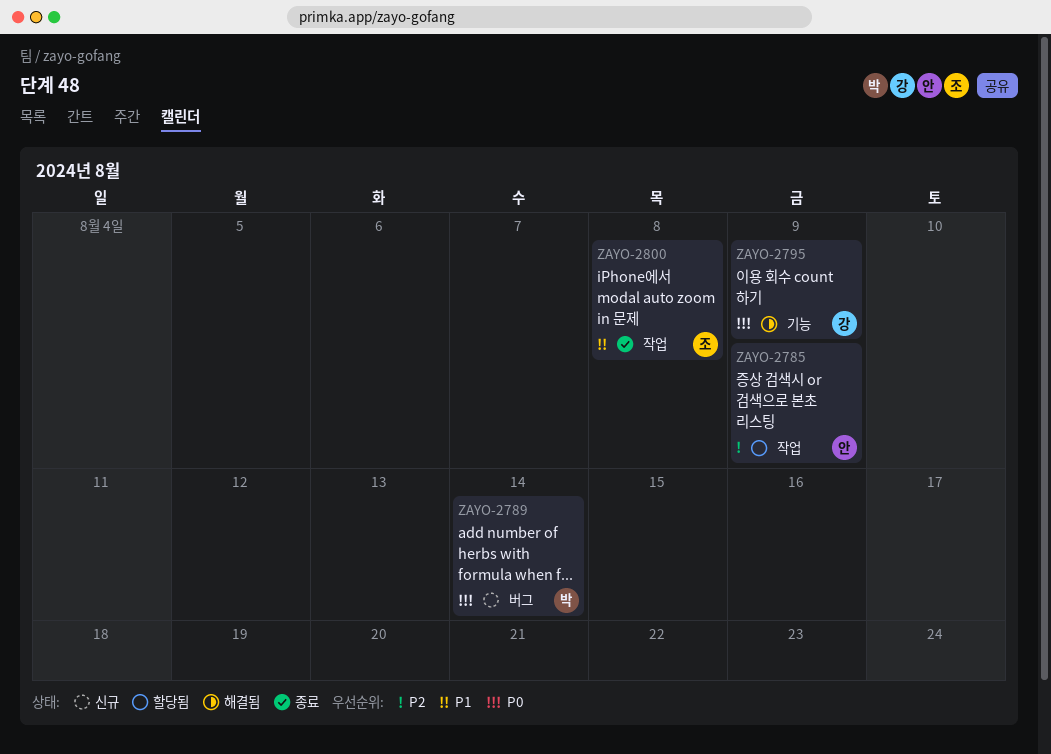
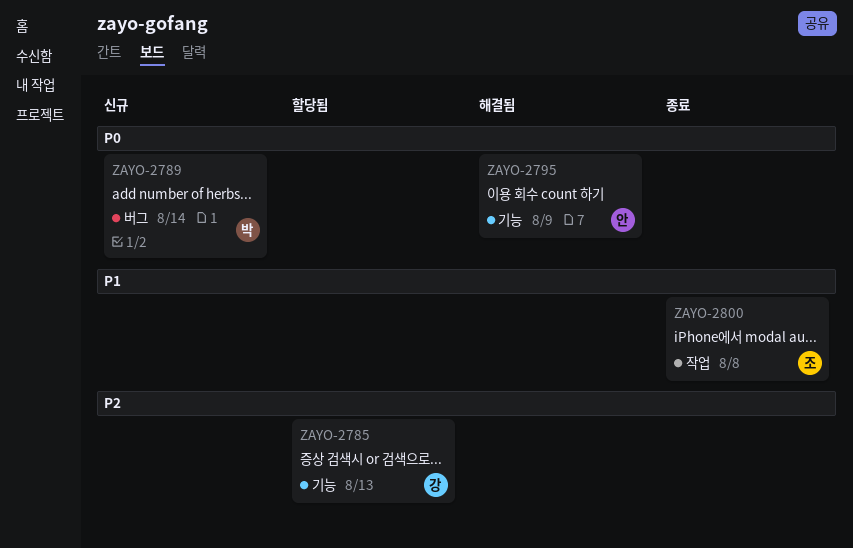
ZAYO-2785, owner: 안 -> 강
ZAYO-2785, label: 작업 -> 기능
ZAYO-2785, due: Aug 9 -> Aug 13
ZAYO-2795, owner: 강 -> 안

